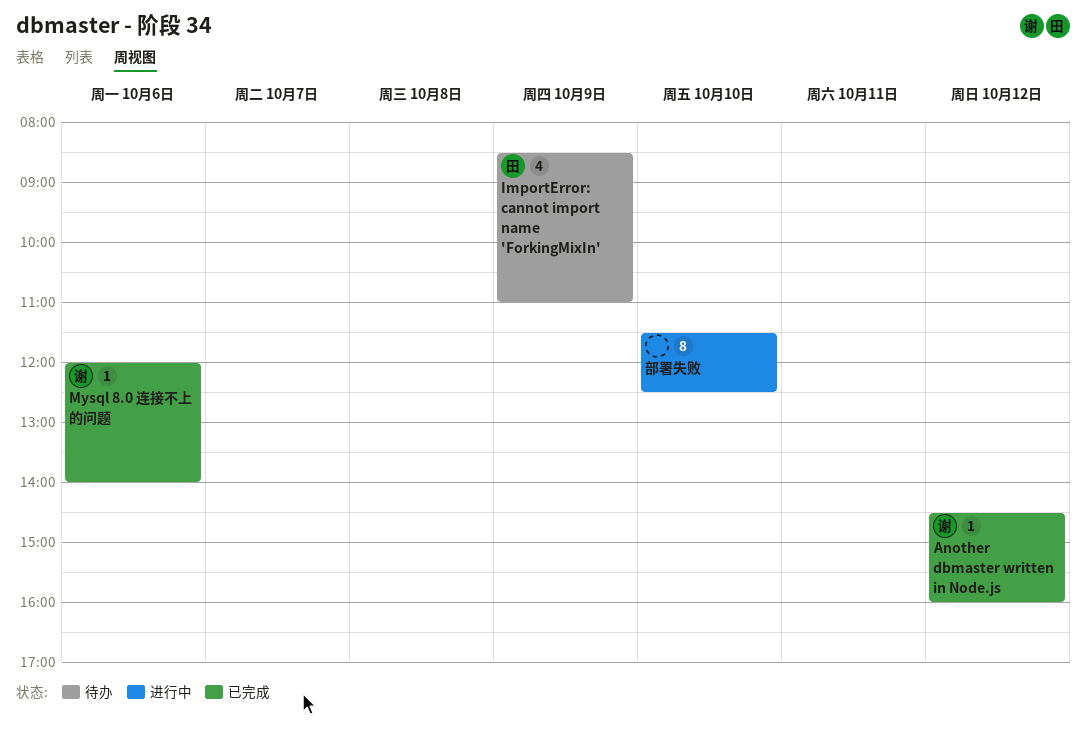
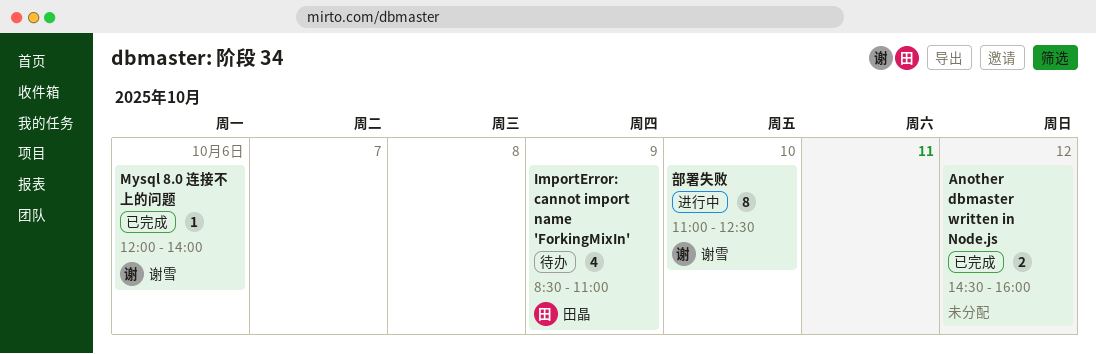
Another dbmaster written in Node.js, owner: 谢雪 -> none
Another dbmaster written in Node.js, estimate: 1 -> 2
部署失败, owner: none -> 谢雪
部署失败, begins: 11:30 -> 11:00

